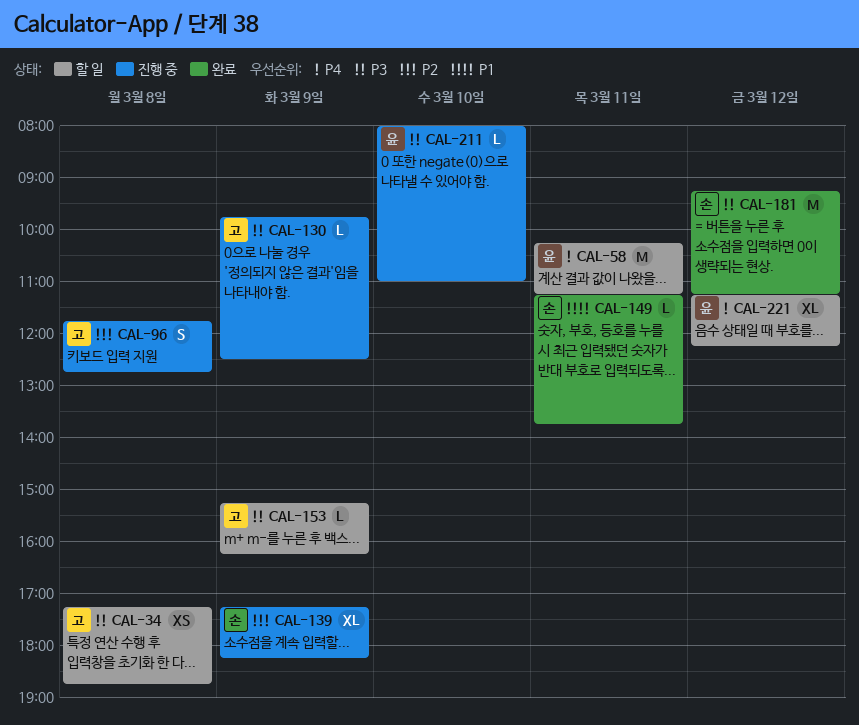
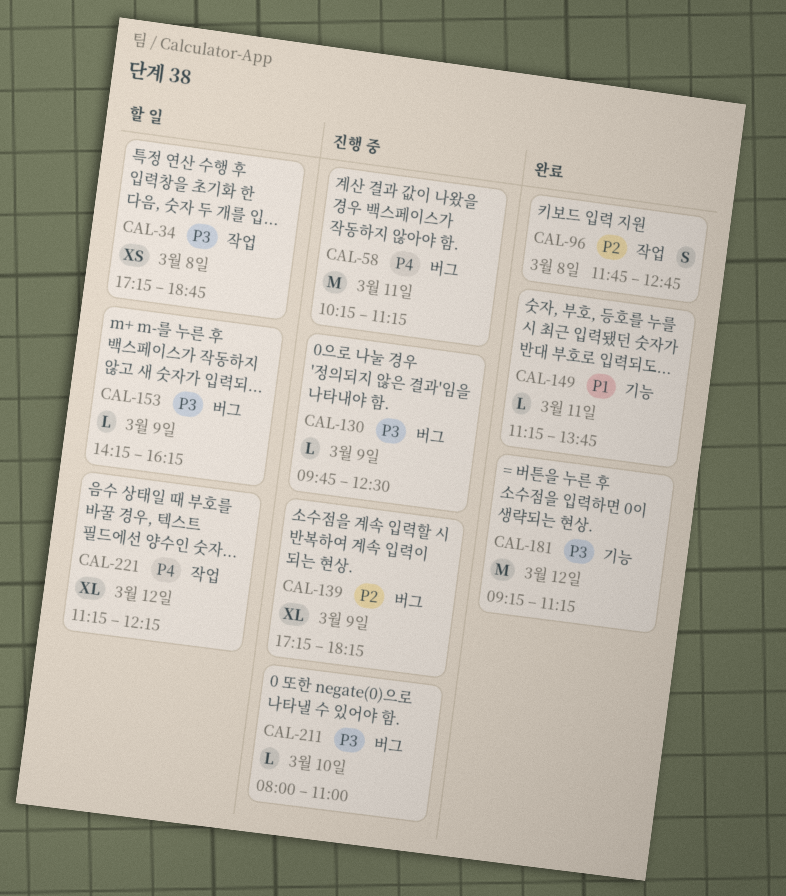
CAL-58, status: 할 일 -> 진행 중
CAL-96, status: 진행 중 -> 완료
CAL-153, begins: 15:15 -> 14:15

